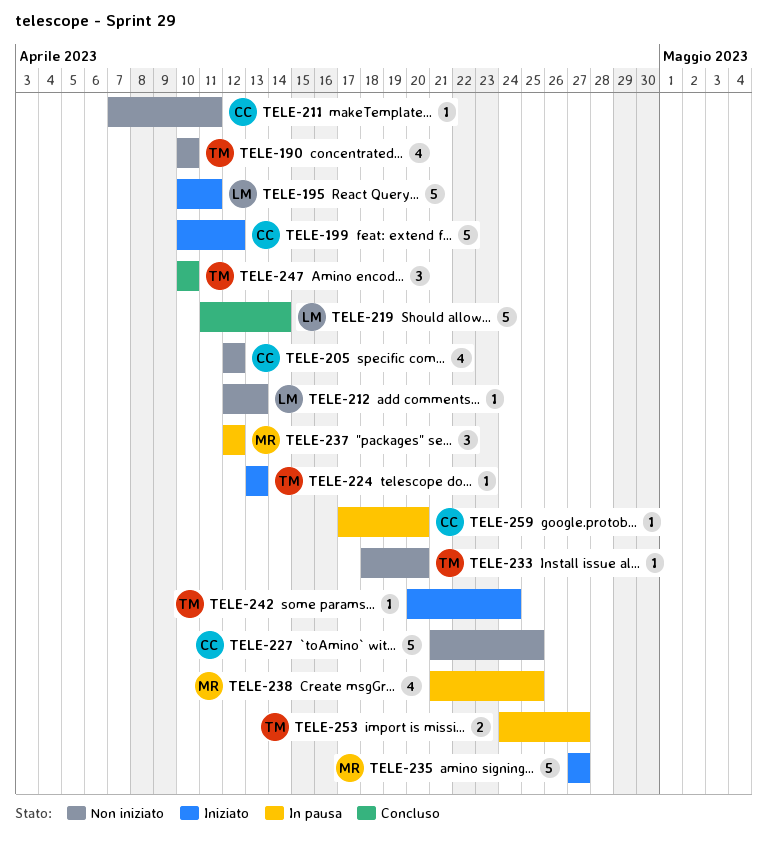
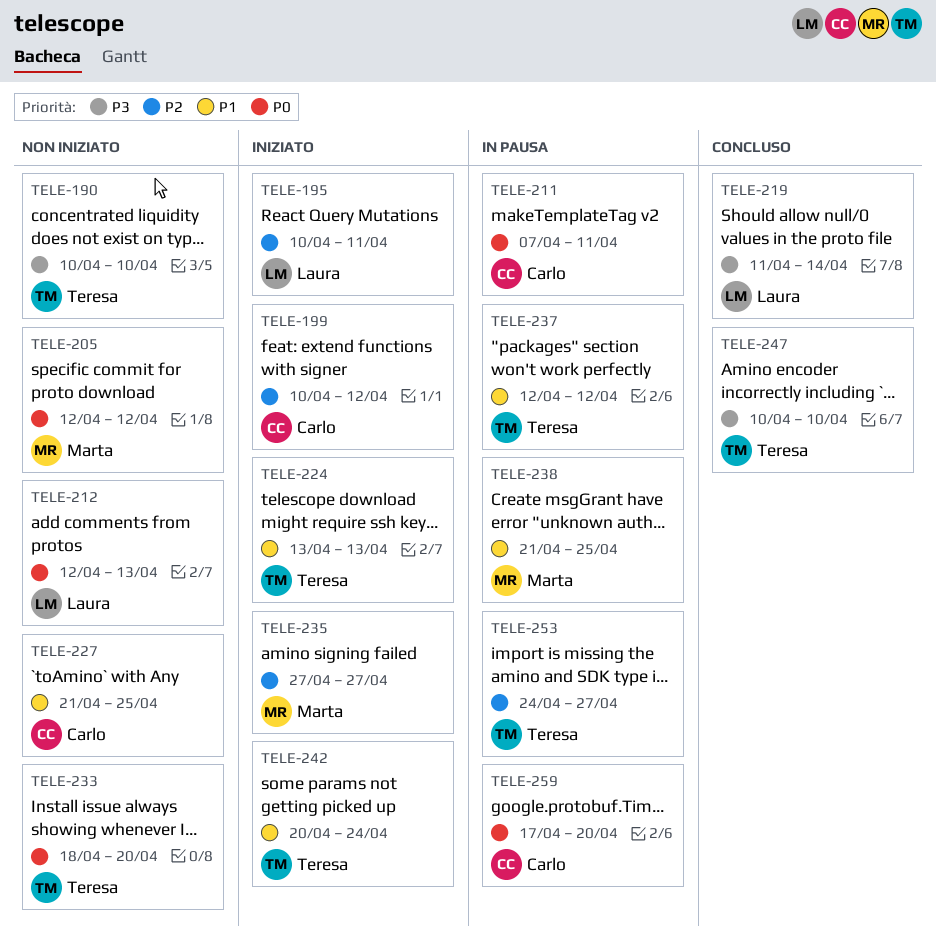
TELE-205, owner: Carlo -> Marta
TELE-211, status: Non iniziato -> In pausa
TELE-237, owner: Marta -> Teresa

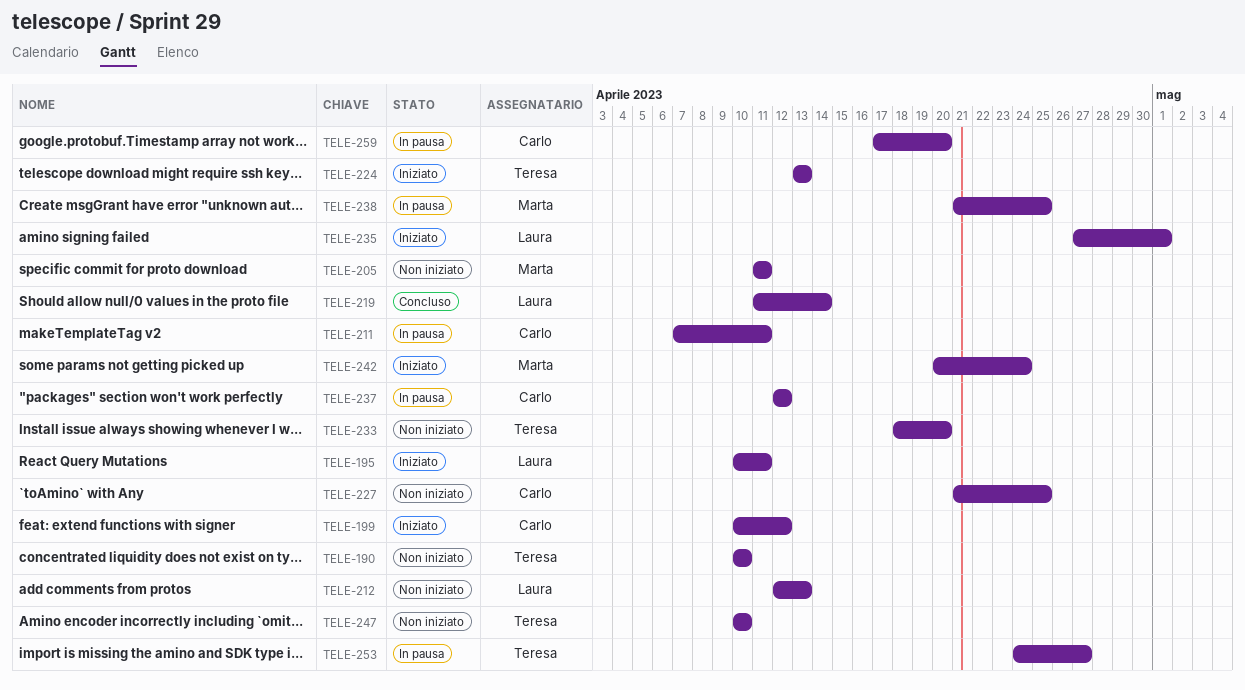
TELE-205, start: Apr 12 -> Apr 11
TELE-205, due: Apr 12 -> Apr 11
TELE-235, owner: Marta -> Laura
TELE-235, due: Apr 27 -> May 1
TELE-237, owner: Teresa -> Carlo
TELE-242, owner: Teresa -> Marta
TELE-247, status: Concluso -> Non iniziato

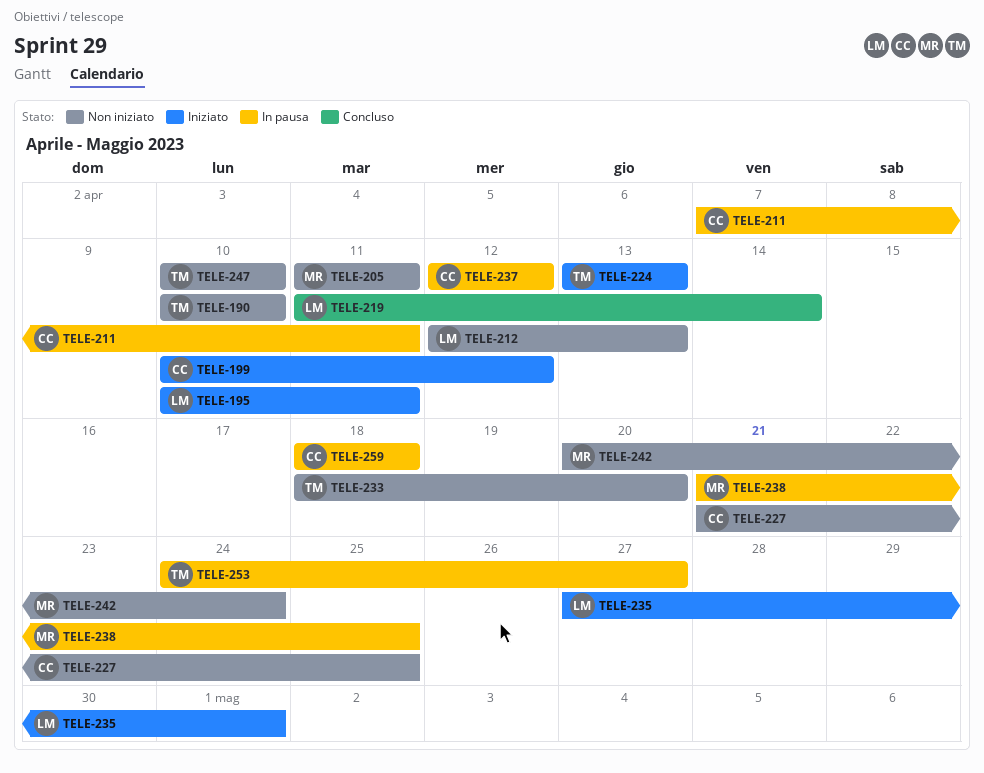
TELE-242, status: Iniziato -> Non iniziato
TELE-259, start: Apr 17 -> Apr 18
TELE-259, due: Apr 20 -> Apr 18

